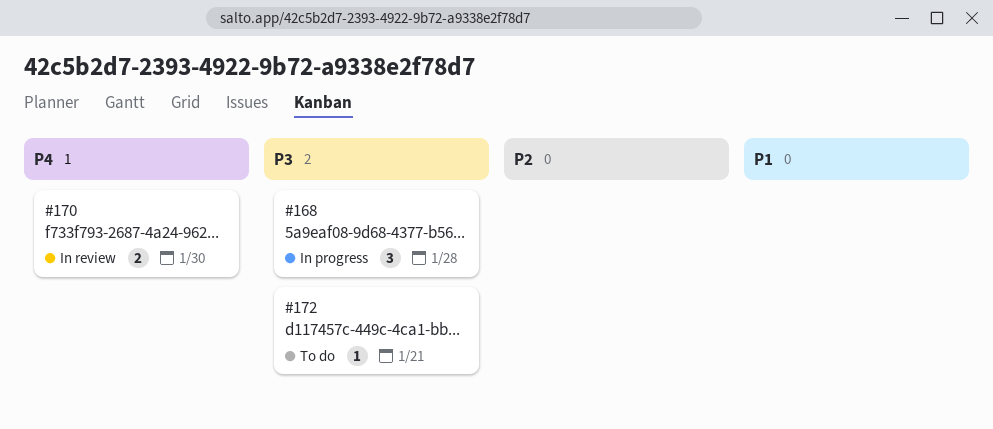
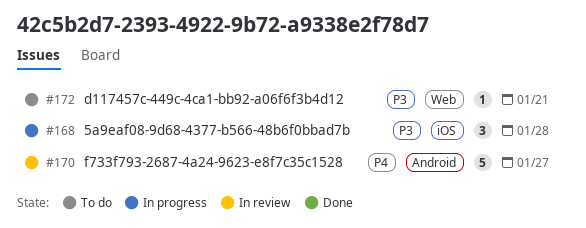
#170, estimate: 2 -> 5
#170, due: Jan 30 -> Jan 27

